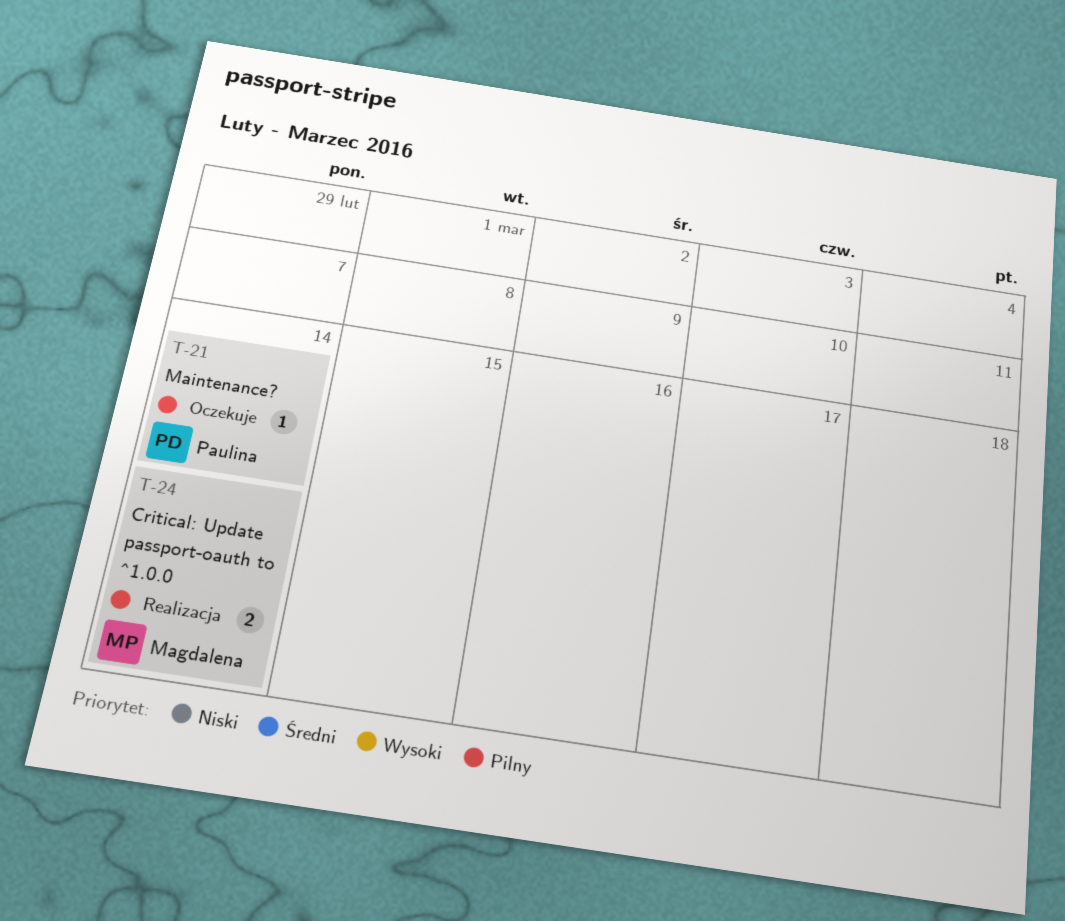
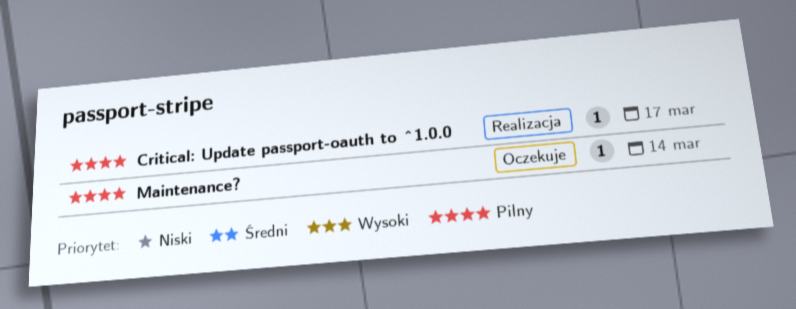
Critical: Update passport-oauth to ^1.0.0, estimate: 2 -> 1
Critical: Update passport-oauth to ^1.0.0, due: Mar 14 -> Mar 17

